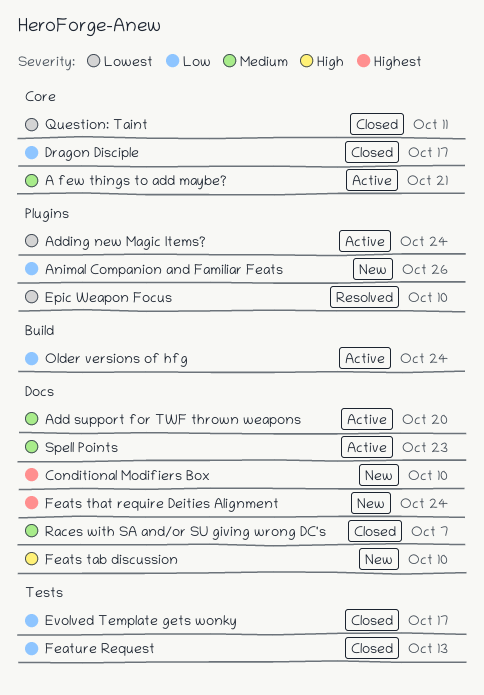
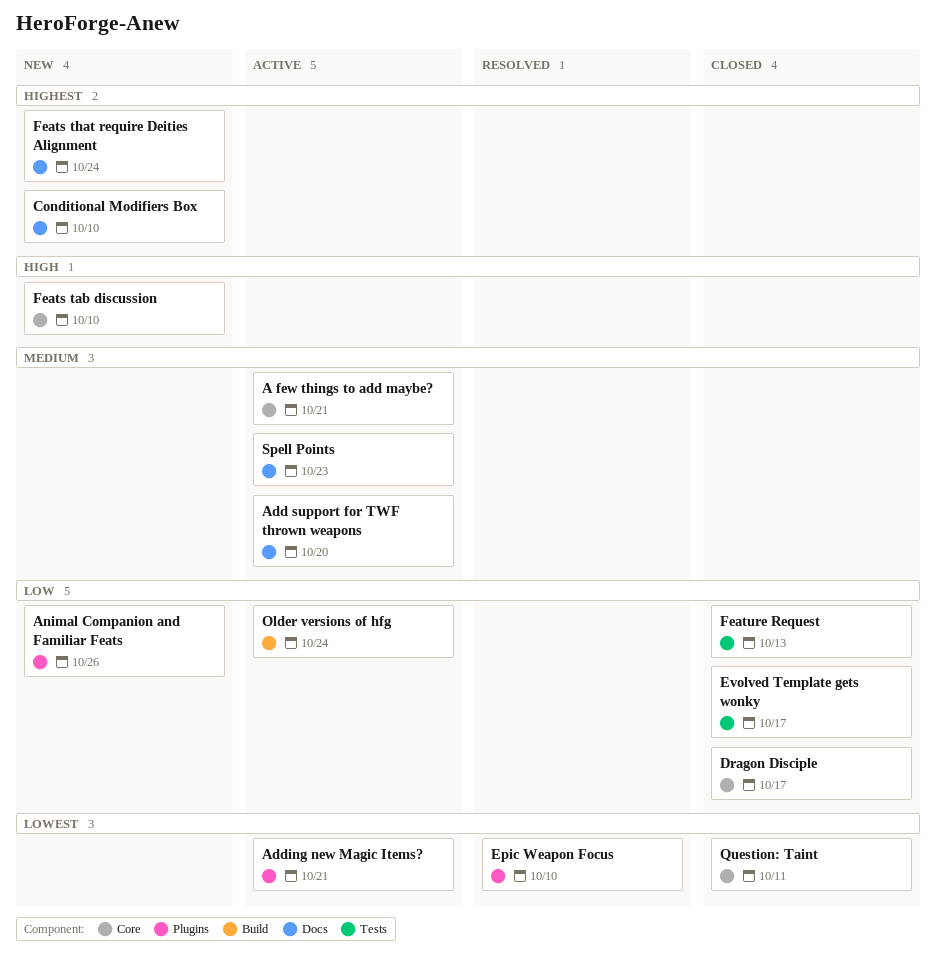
Adding new Magic Items?, due: Oct 24 -> Oct 21
Feats tab discussion, label: Docs -> Core
Races with SA and/or SU giving wrong DC's: present -> none

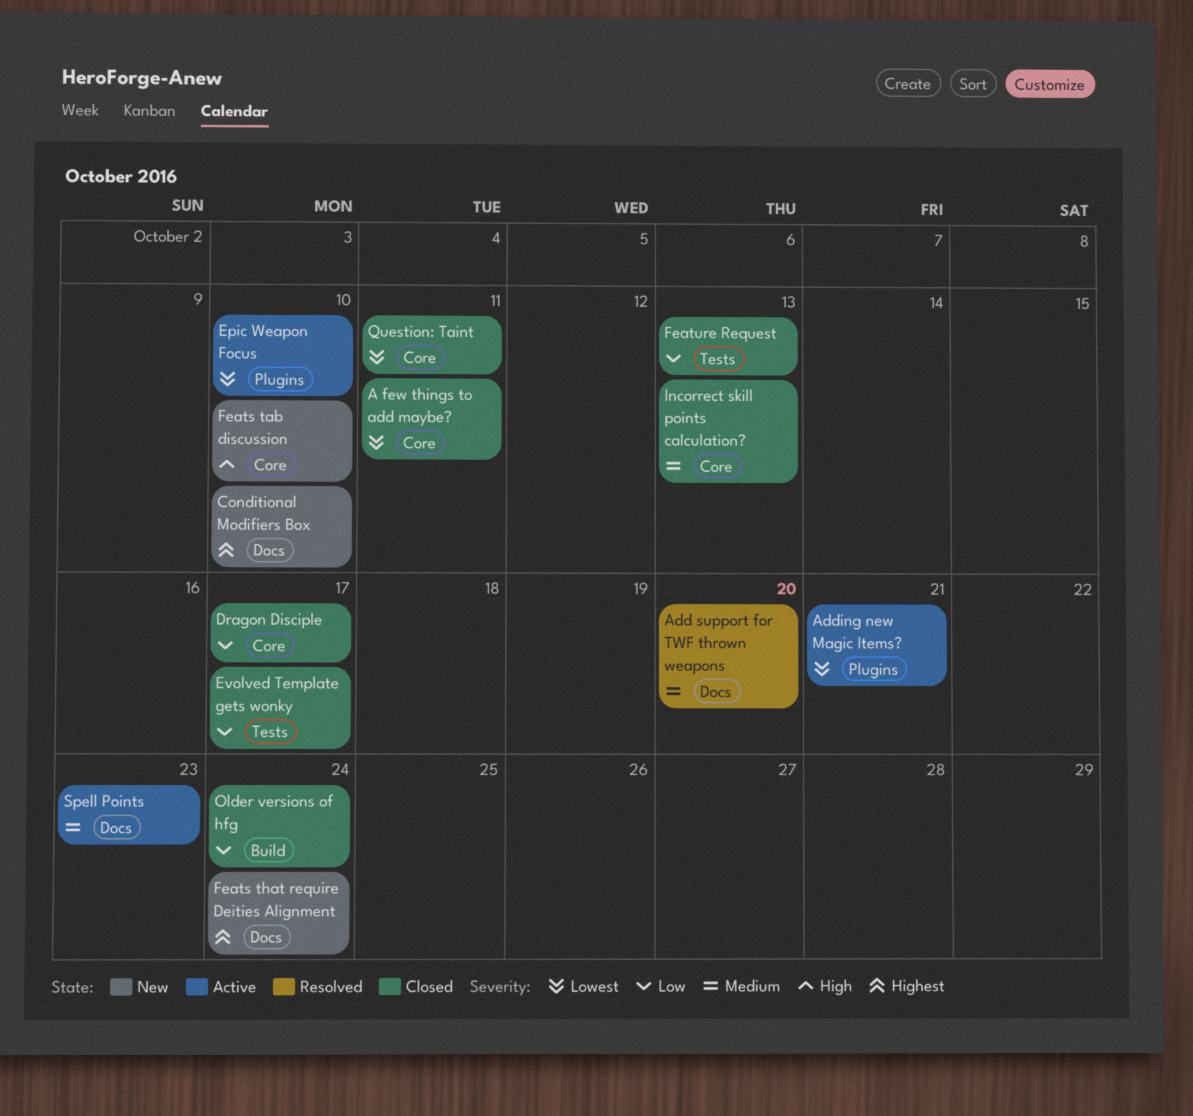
A few things to add maybe?, status: Active -> Closed
A few things to add maybe?, priority: Medium -> Lowest
A few things to add maybe?, due: Oct 21 -> Oct 11
Add support for TWF thrown weapons, status: Active -> Resolved
Animal Companion and Familiar Feats: present -> none
Epic Weapon Focus, status: Resolved -> Active
Incorrect skill points calculation?: none -> present
Older versions of hfg, status: Active -> Closed

